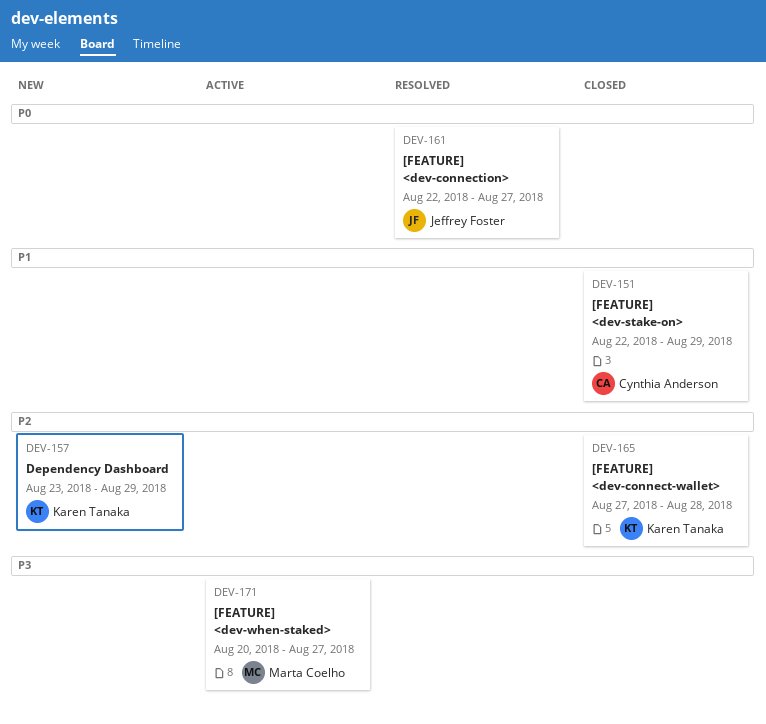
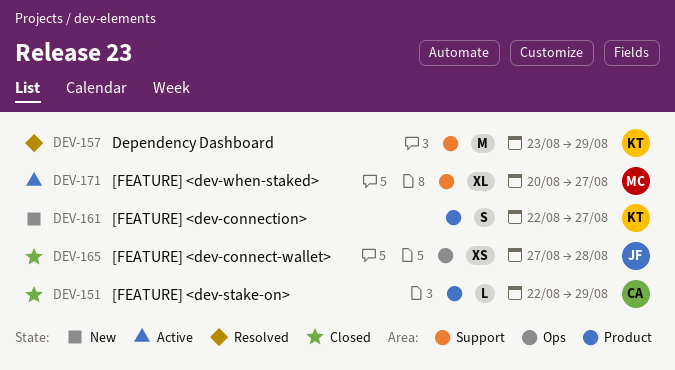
DEV-157, status: New -> Resolved
DEV-161, status: Resolved -> New
DEV-161, owner: Jeffrey Foster -> Karen Tanaka
DEV-165, owner: Karen Tanaka -> Jeffrey Foster

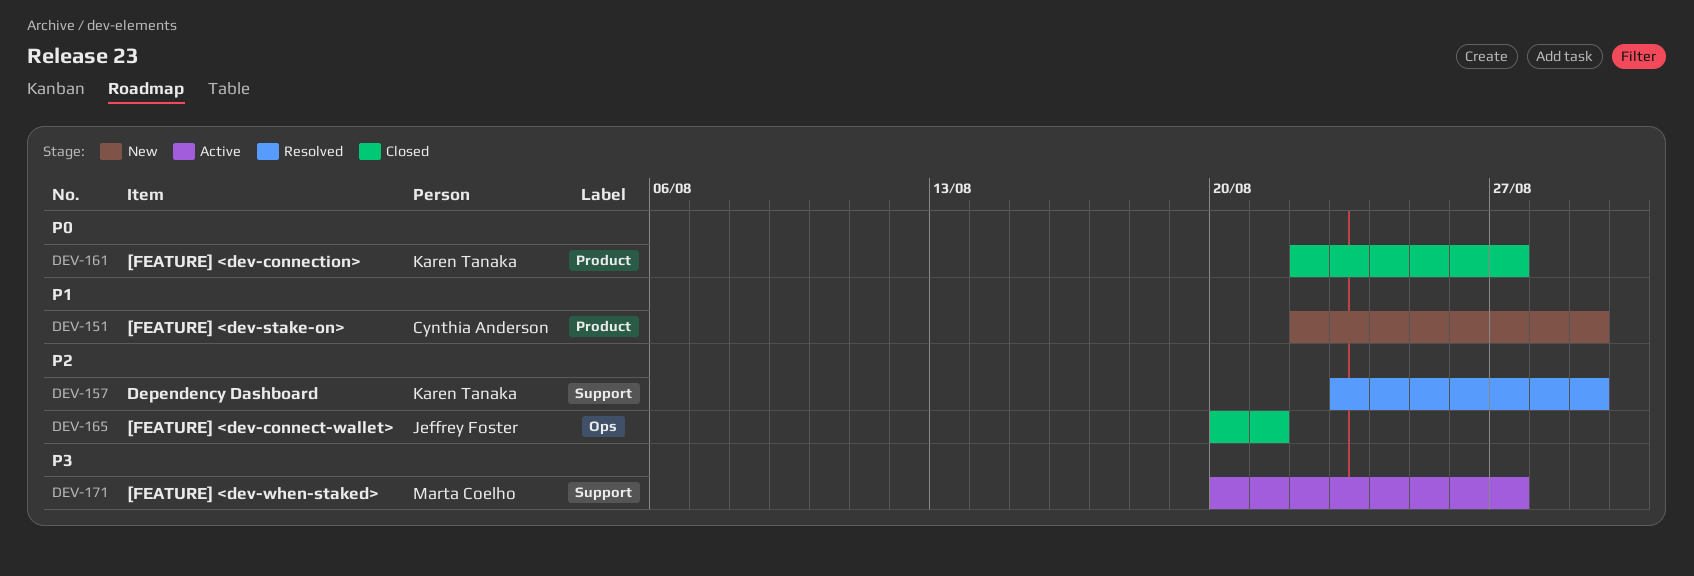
DEV-151, status: Closed -> New
DEV-161, status: New -> Closed
DEV-165, start: Aug 27 -> Aug 20
DEV-165, due: Aug 28 -> Aug 21

